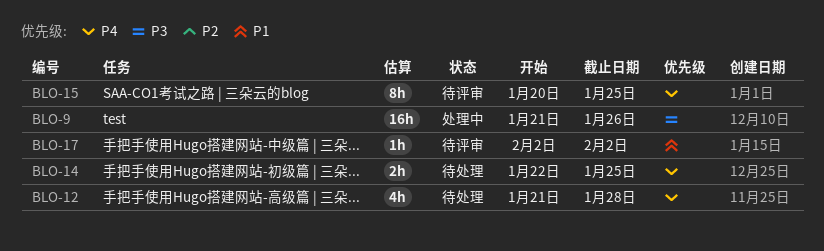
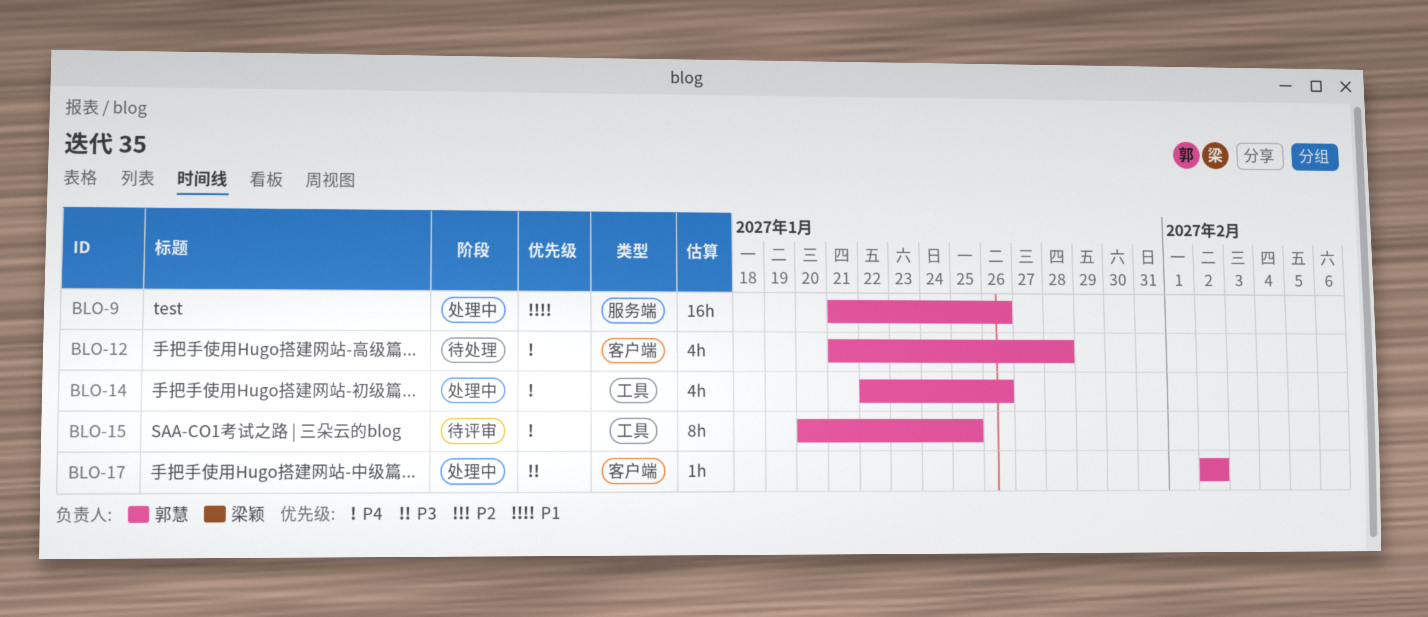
BLO-9, priority: P3 -> P1
BLO-14, status: 待处理 -> 处理中
BLO-14, estimate: 2h -> 4h
BLO-14, due: Jan 25 -> Jan 26
BLO-17, status: 待评审 -> 处理中
BLO-17, priority: P1 -> P3

